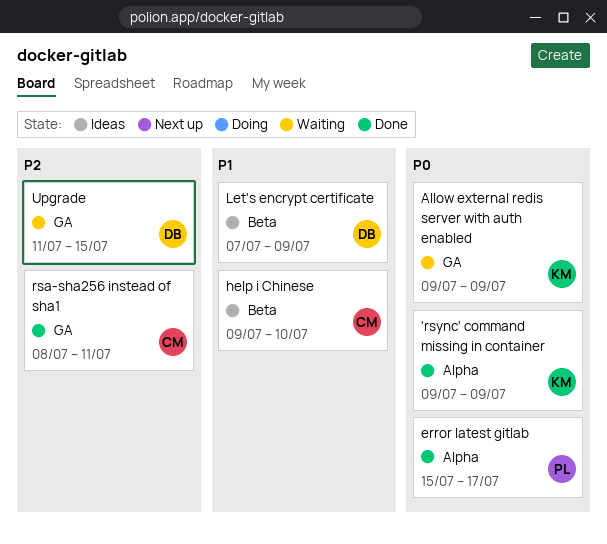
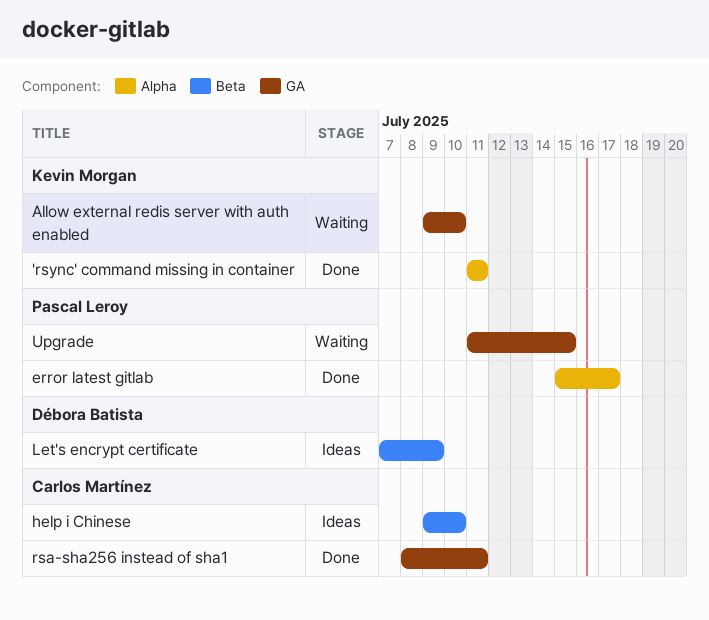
'rsync' command missing in container, start: Jul 9 -> Jul 11
'rsync' command missing in container, due: Jul 9 -> Jul 11
Allow external redis server with auth enabled, due: Jul 9 -> Jul 10
Upgrade, owner: Débora Batista -> Pascal Leroy

